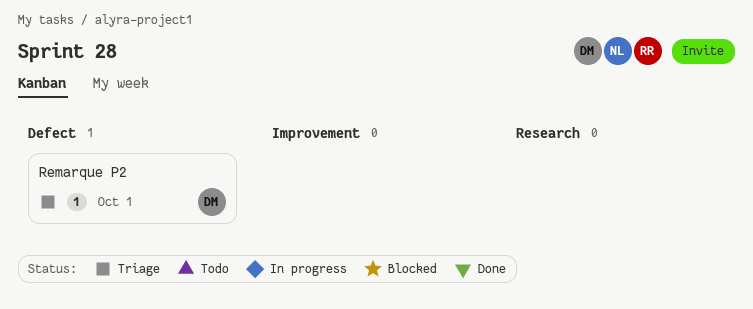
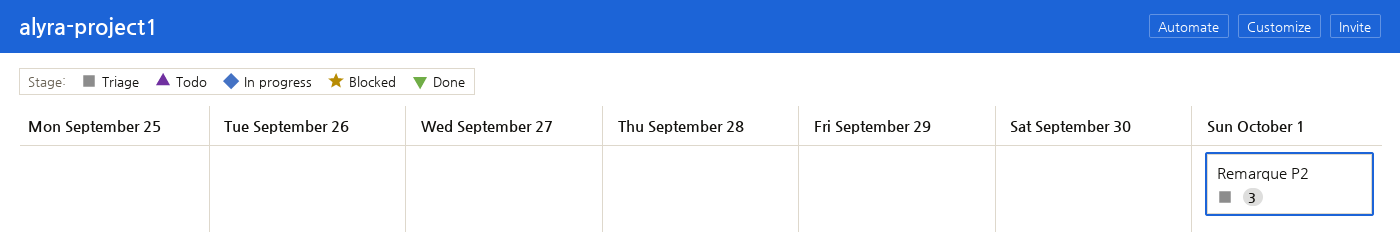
Remarque P2, estimate: 1 -> 3

